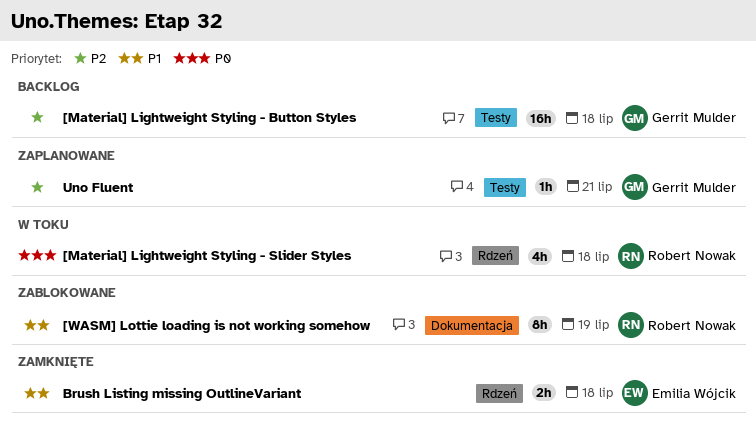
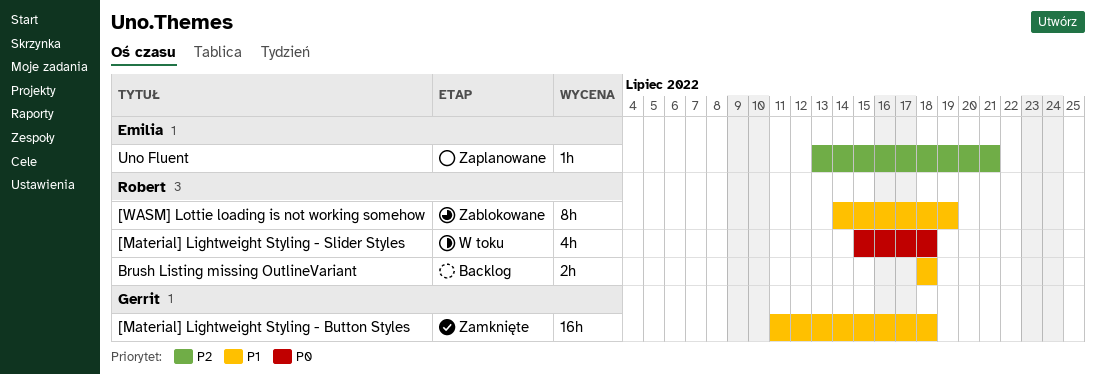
[Material] Lightweight Styling - Button Styles, status: Backlog -> Zamknięte
[Material] Lightweight Styling - Button Styles, priority: P2 -> P1
Brush Listing missing OutlineVariant, status: Zamknięte -> Backlog
Brush Listing missing OutlineVariant, owner: Emilia Wójcik -> Robert Nowak
Uno Fluent, owner: Gerrit Mulder -> Emilia Wójcik

